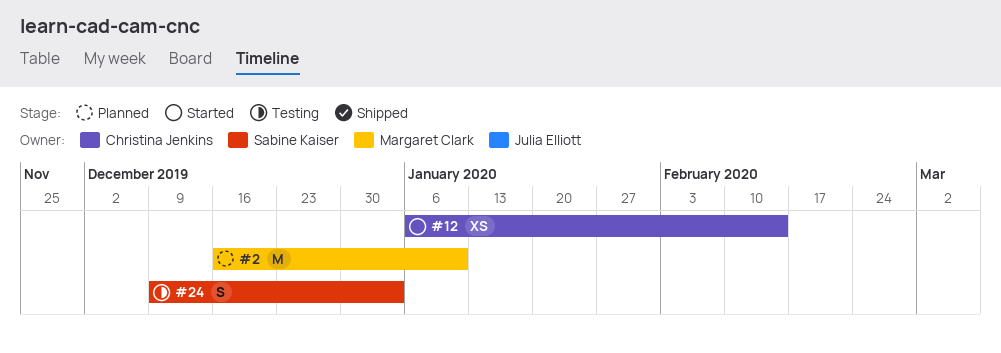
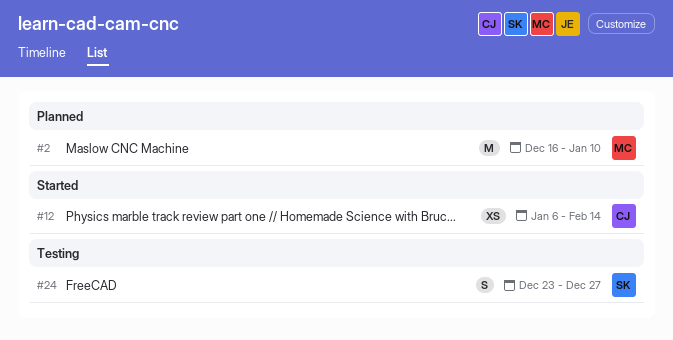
#24, start: Dec 9 -> Dec 23
#24, due: Jan 3 -> Dec 27

